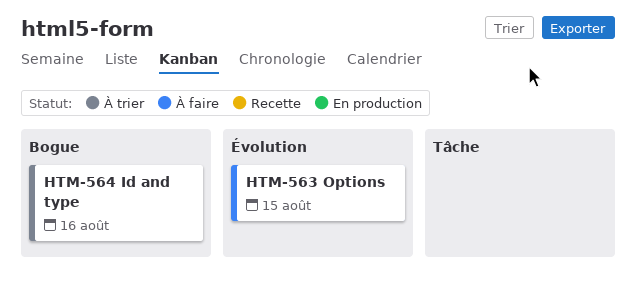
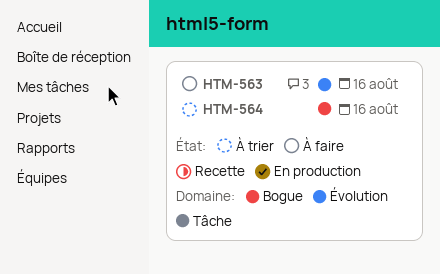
HTM-563, due: Aug 15 -> Aug 16

